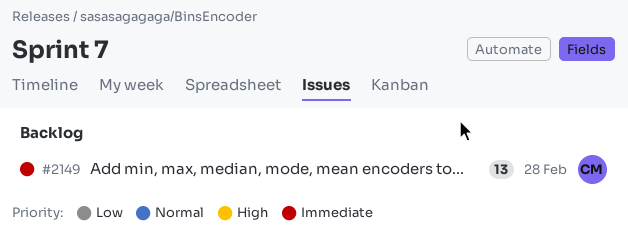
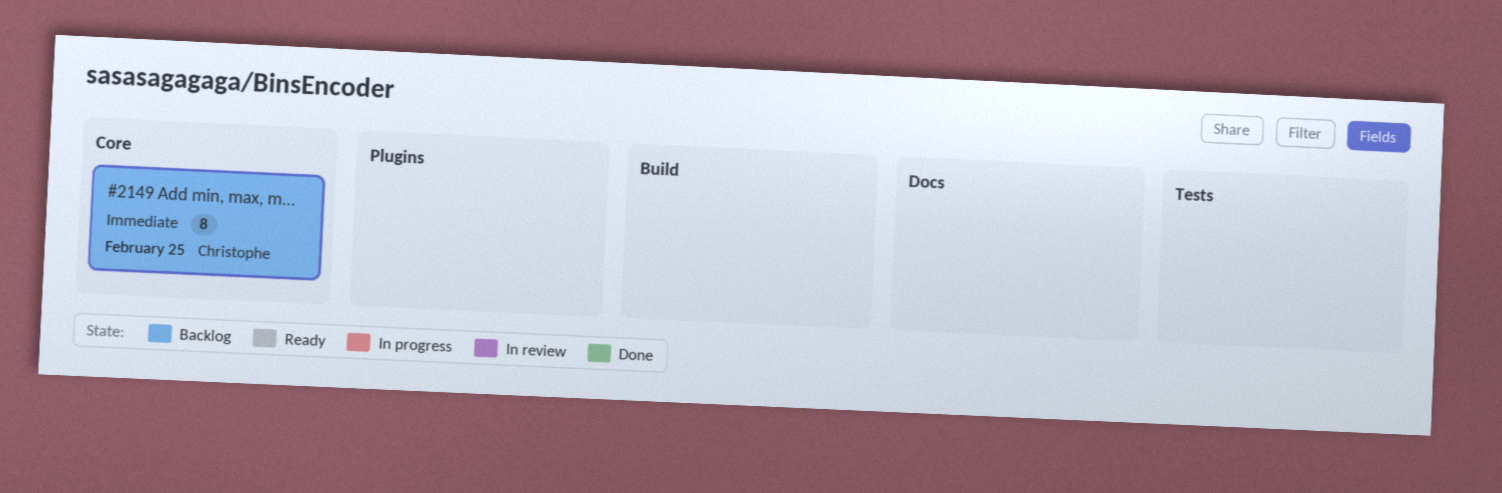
#2149, estimate: 13 -> 8
#2149, due: Feb 28 -> Feb 25

